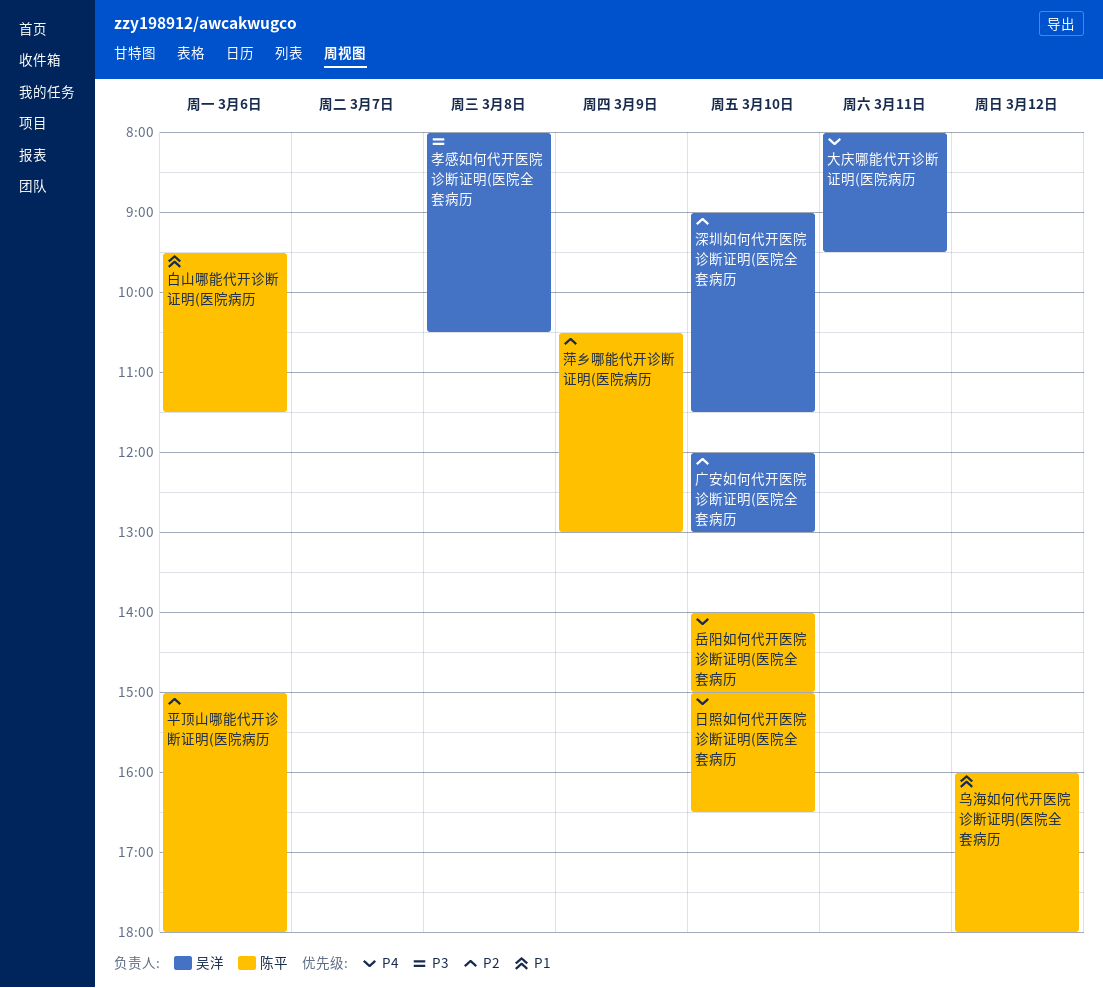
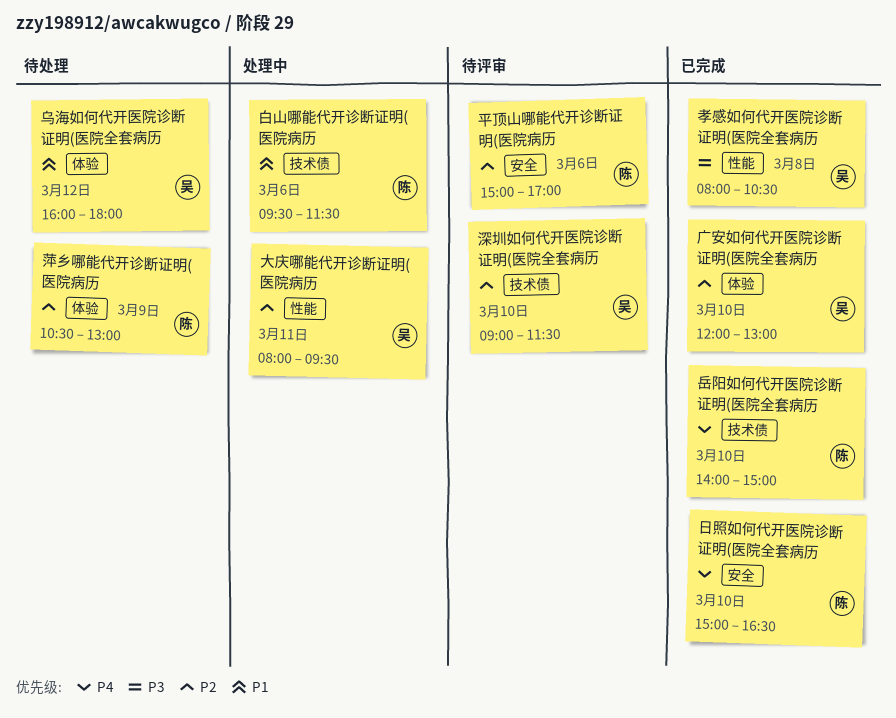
乌海如何代开医院诊断证明(医院全套病历, owner: 陈平 -> 吴洋
大庆哪能代开诊断证明(医院病历, priority: P4 -> P2
平顶山哪能代开诊断证明(医院病历, ends: 18:00 -> 17:00

